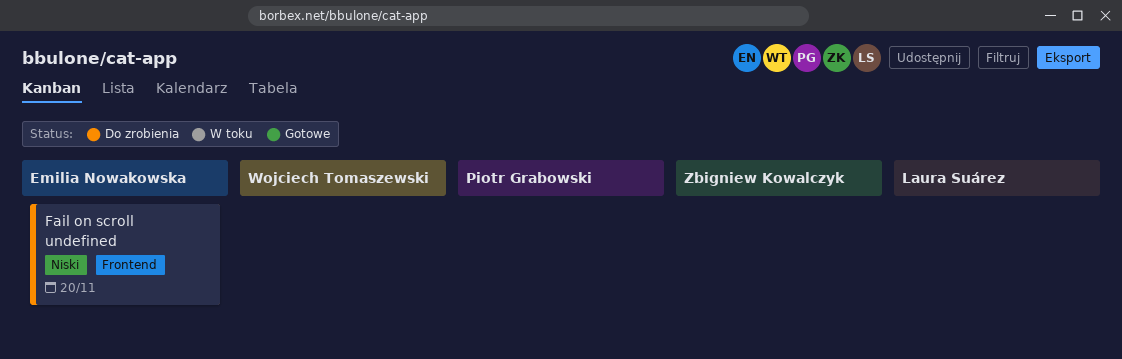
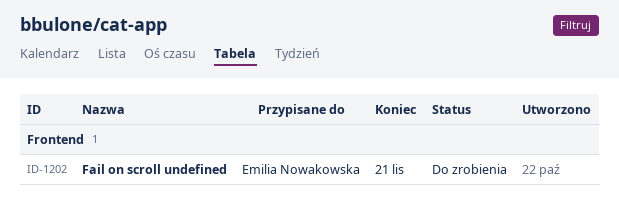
Fail on scroll undefined, due: Nov 20 -> Nov 21

